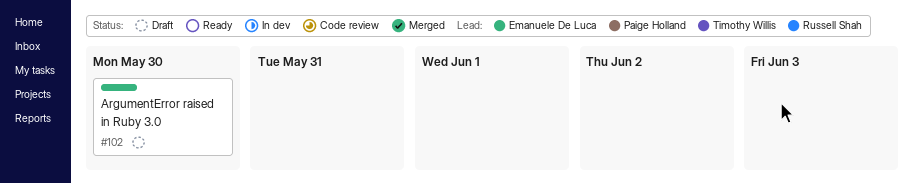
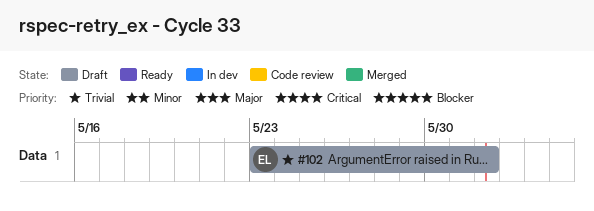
#102, due: May 30 -> Jun 1

